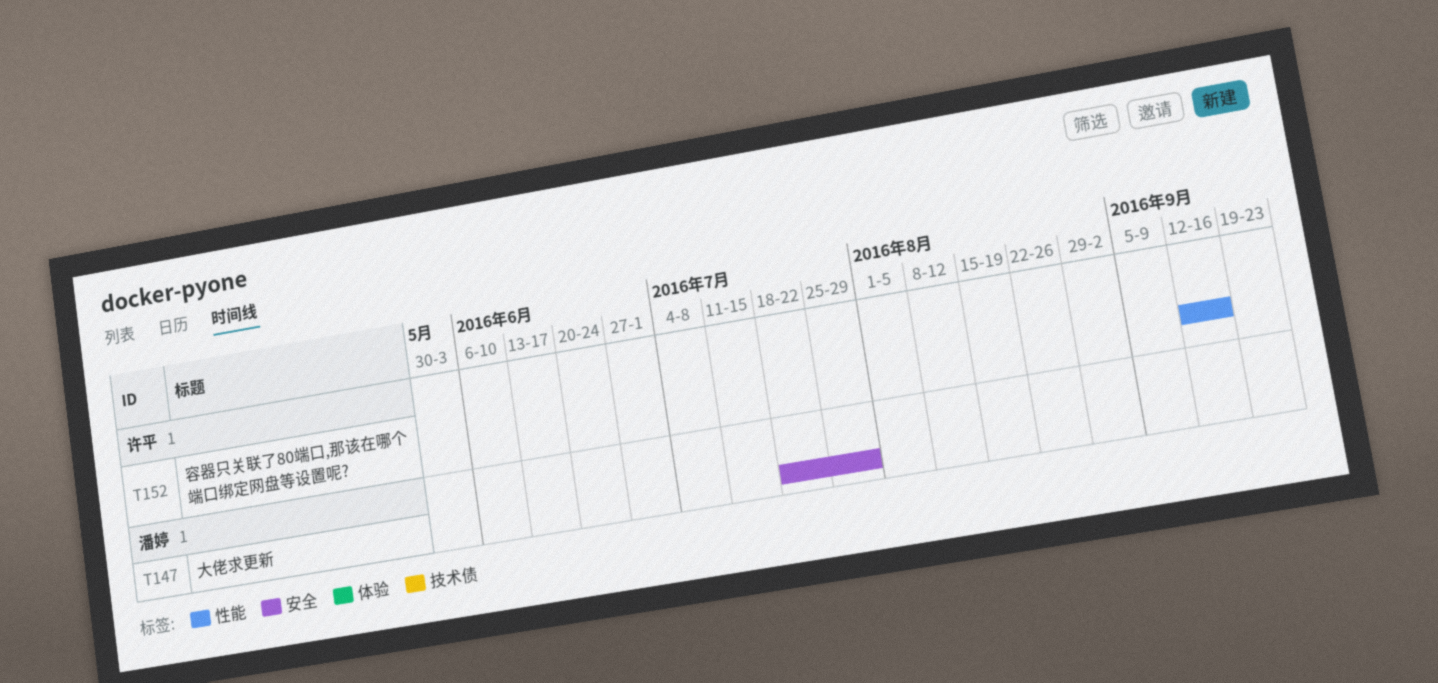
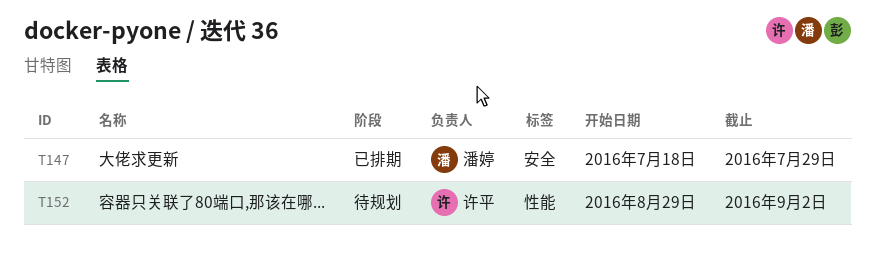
T152, start: Sep 12 -> Aug 29
T152, due: Sep 16 -> Sep 2

